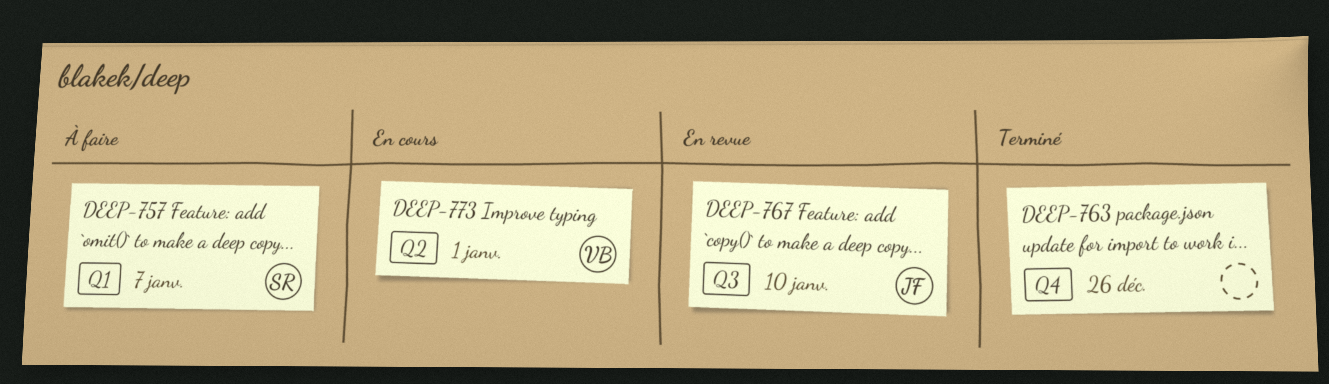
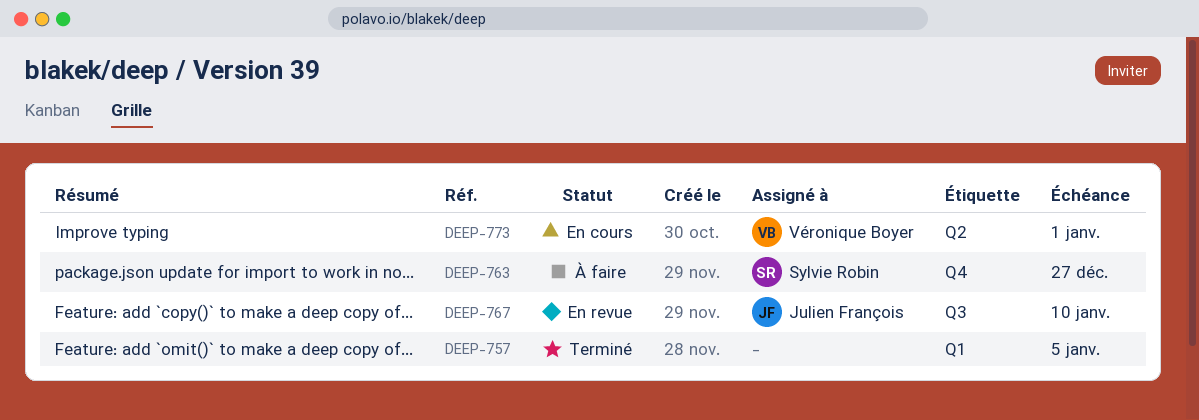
DEEP-757, status: À faire -> Terminé
DEEP-757, owner: Sylvie Robin -> none
DEEP-757, due: Jan 7 -> Jan 5
DEEP-763, status: Terminé -> À faire
DEEP-763, owner: none -> Sylvie Robin
DEEP-763, due: Dec 26 -> Dec 27

